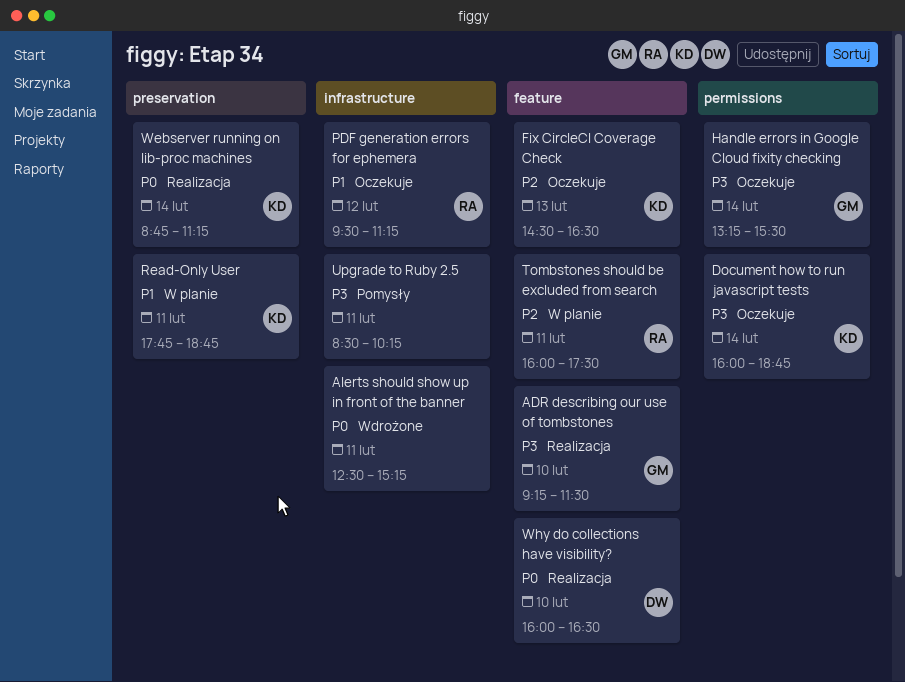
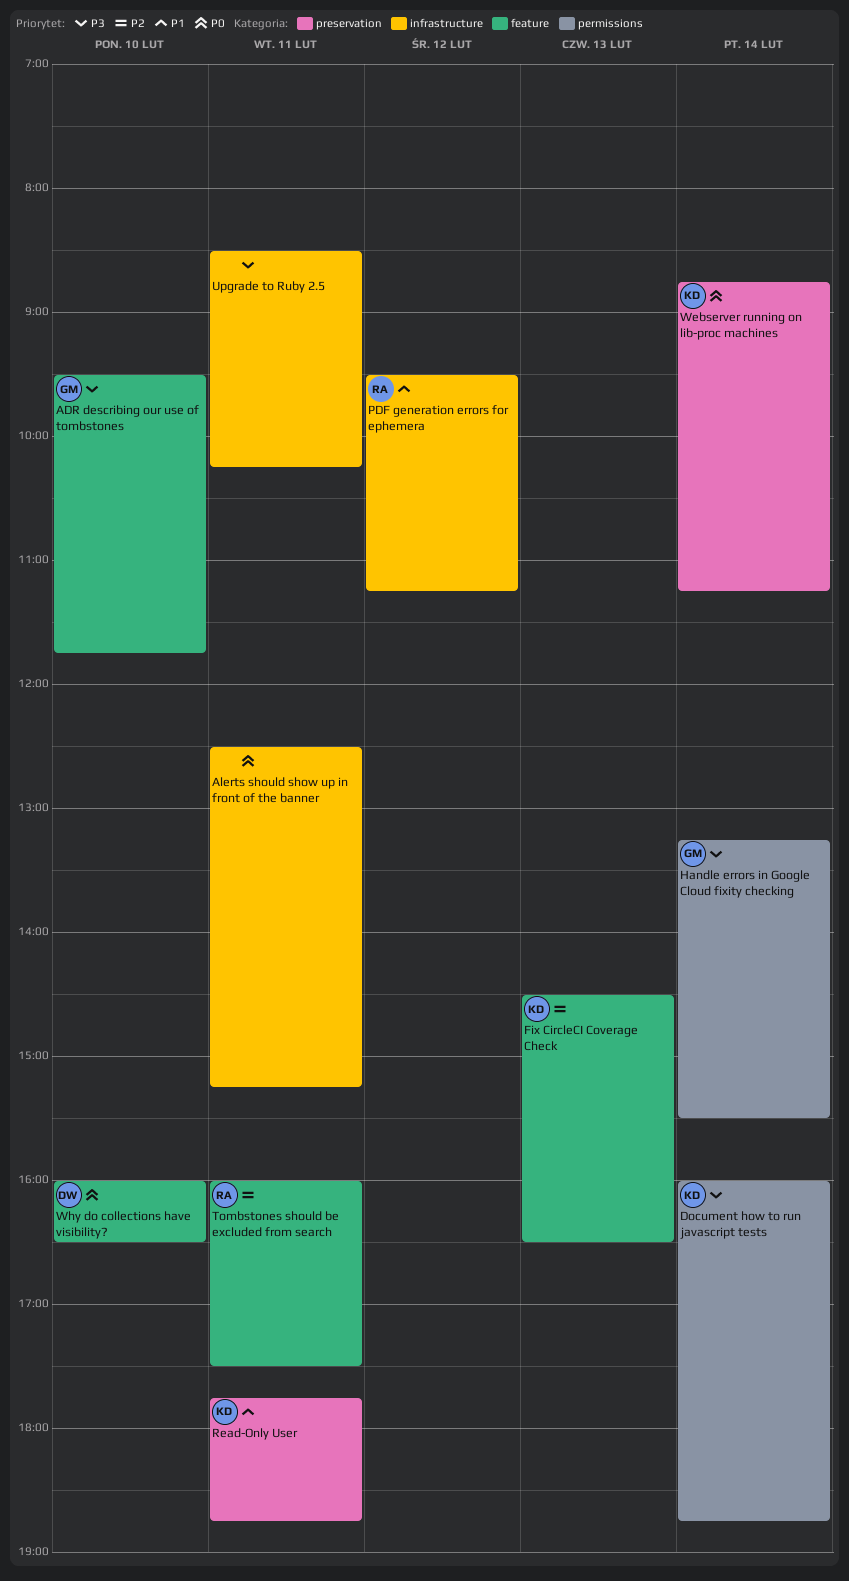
ADR describing our use of tombstones, begins: 09:15 -> 09:30
ADR describing our use of tombstones, ends: 11:30 -> 11:45

